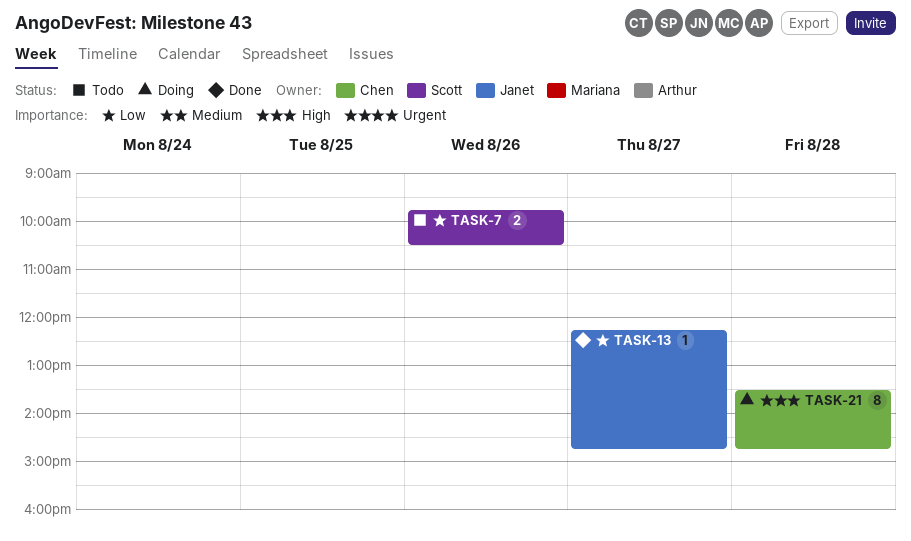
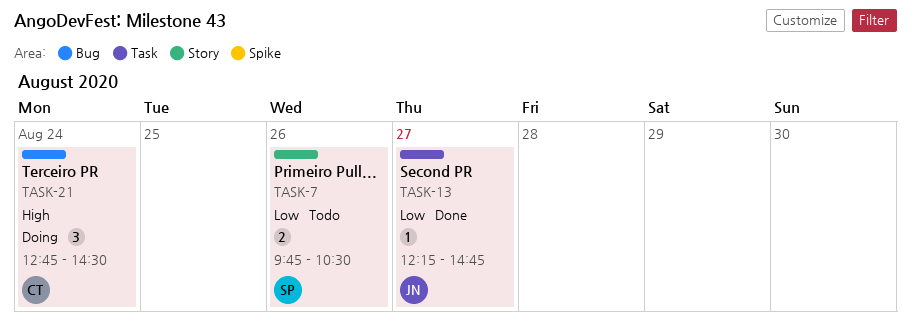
TASK-21, estimate: 8 -> 3
TASK-21, day: Aug 28 -> Aug 24
TASK-21, begins: 13:30 -> 12:45
TASK-21, ends: 14:45 -> 14:30

